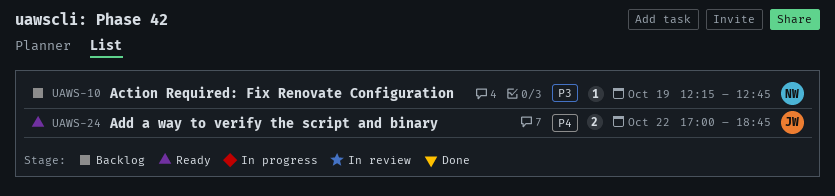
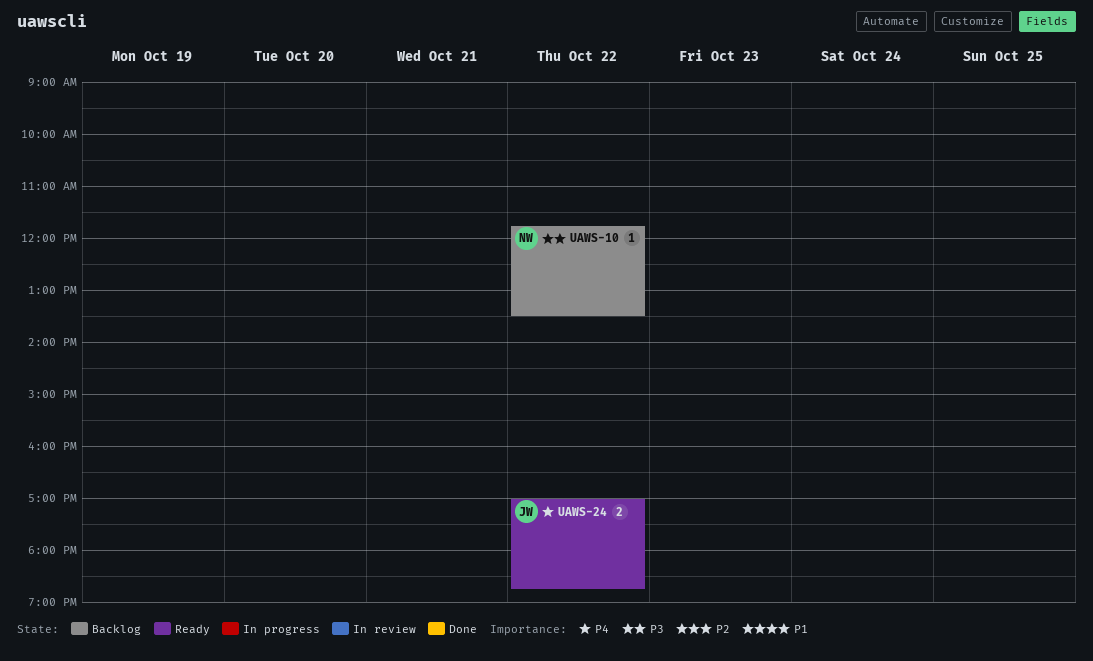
UAWS-10, day: Oct 19 -> Oct 22
UAWS-10, begins: 12:15 -> 11:45
UAWS-10, ends: 12:45 -> 13:30

